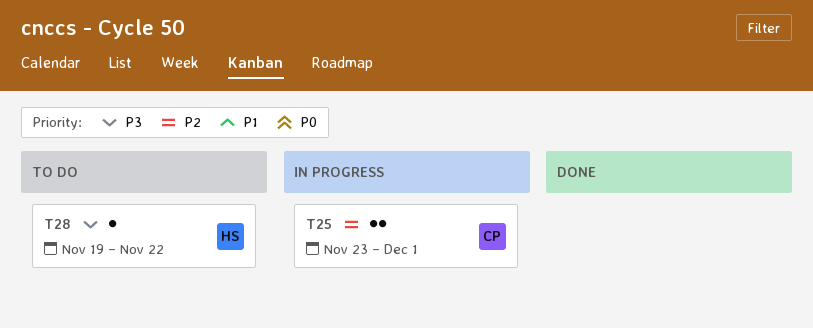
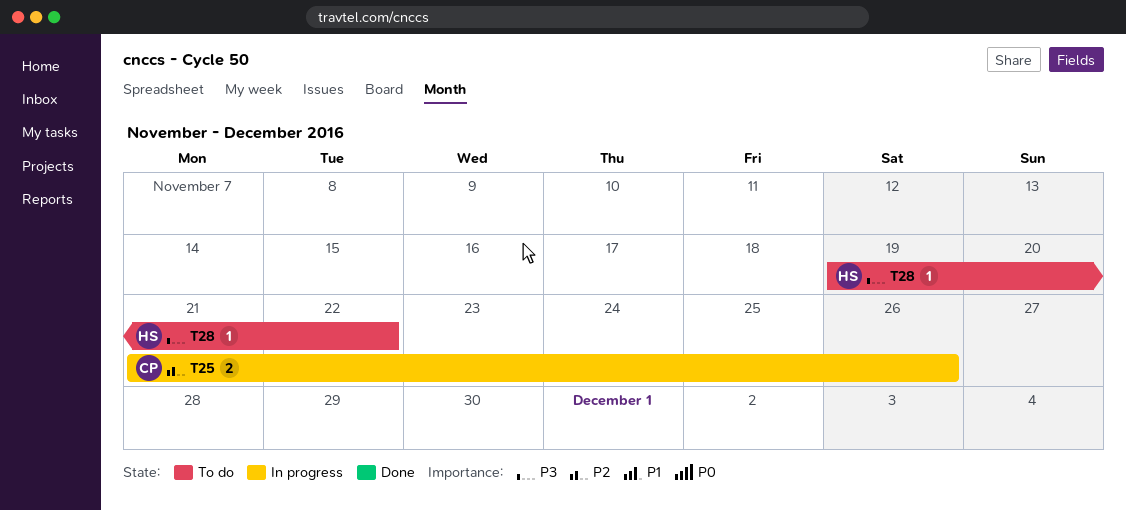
T25, start: Nov 23 -> Nov 21
T25, due: Dec 1 -> Nov 26

